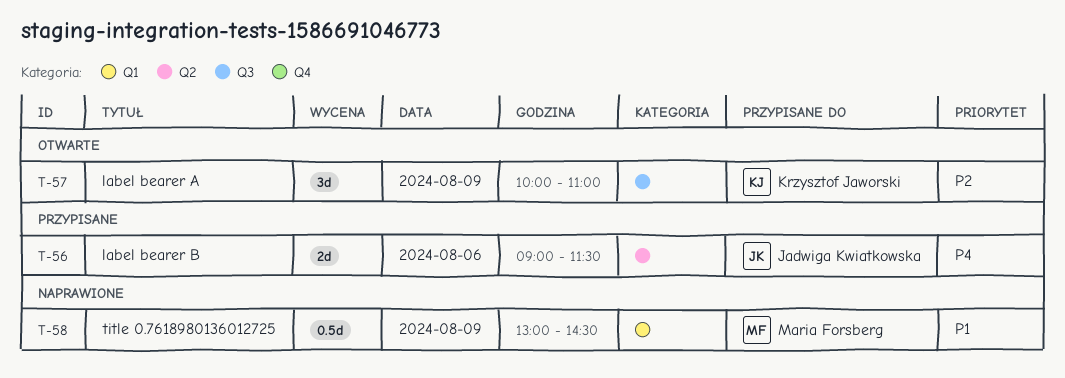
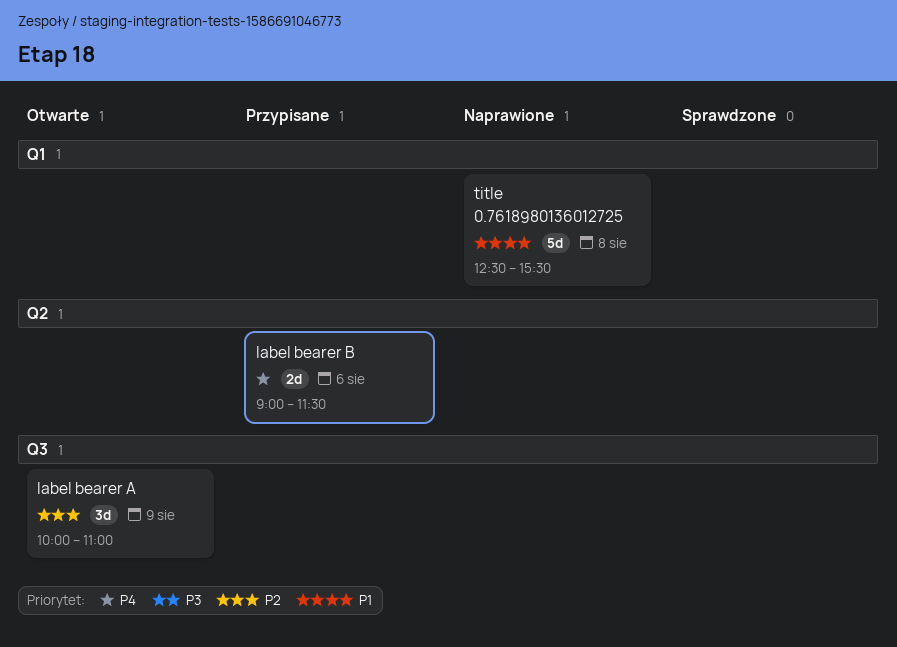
title 0.7618980136012725, estimate: 0.5d -> 5d
title 0.7618980136012725, day: Aug 9 -> Aug 8
title 0.7618980136012725, begins: 13:00 -> 12:30
title 0.7618980136012725, ends: 14:30 -> 15:30

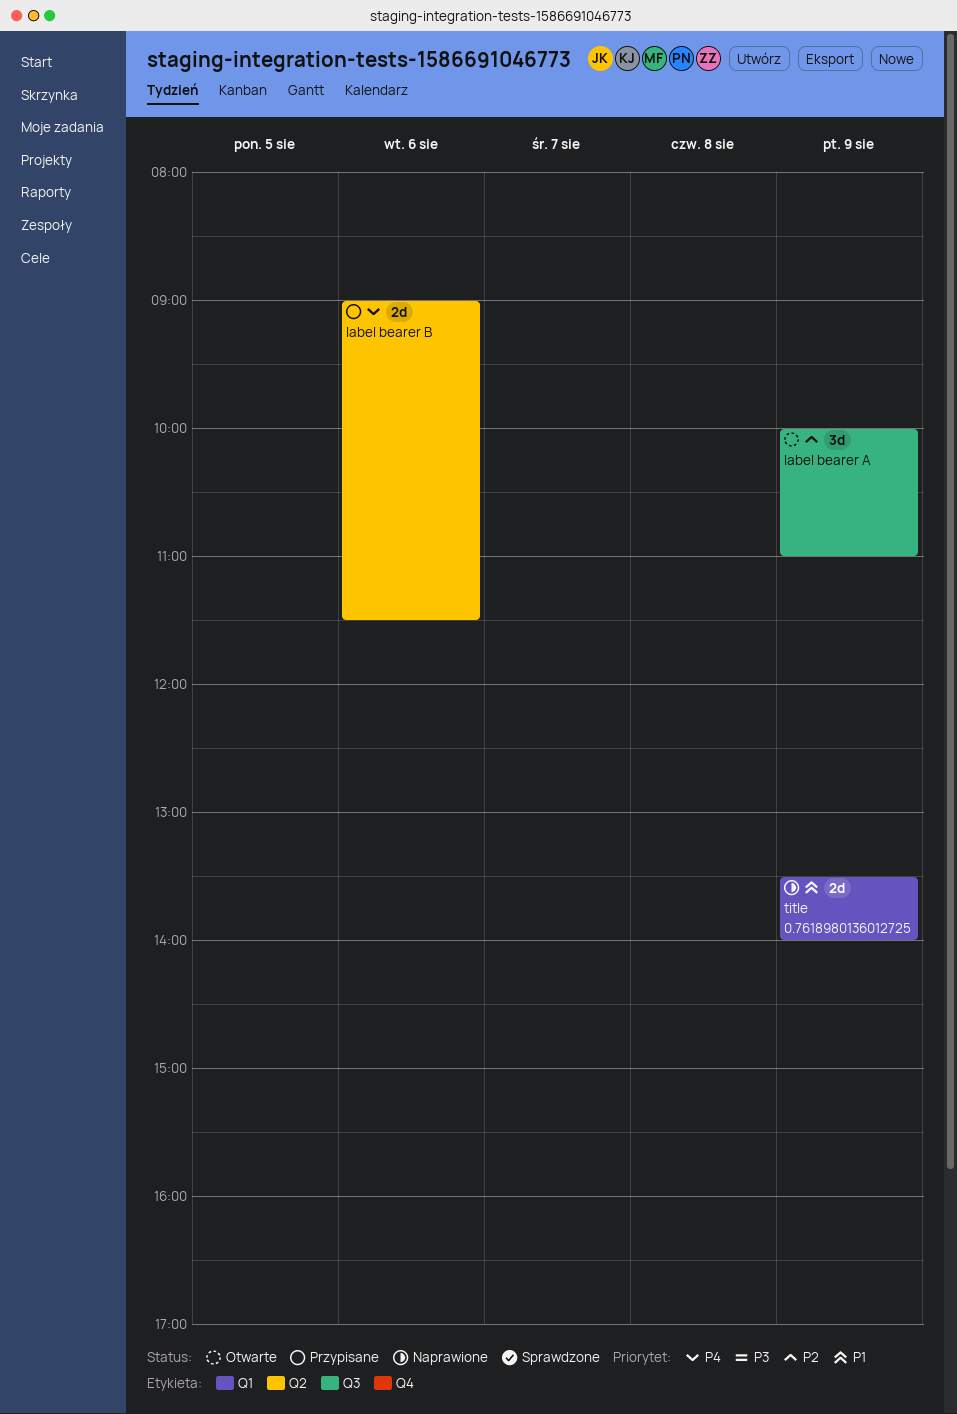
title 0.7618980136012725, estimate: 5d -> 2d
title 0.7618980136012725, day: Aug 8 -> Aug 9
title 0.7618980136012725, begins: 12:30 -> 13:30
title 0.7618980136012725, ends: 15:30 -> 14:00

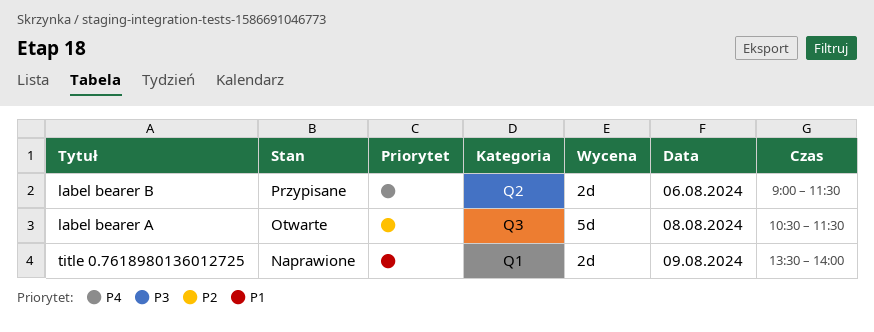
label bearer A, estimate: 3d -> 5d
label bearer A, day: Aug 9 -> Aug 8
label bearer A, begins: 10:00 -> 10:30
label bearer A, ends: 11:00 -> 11:30

